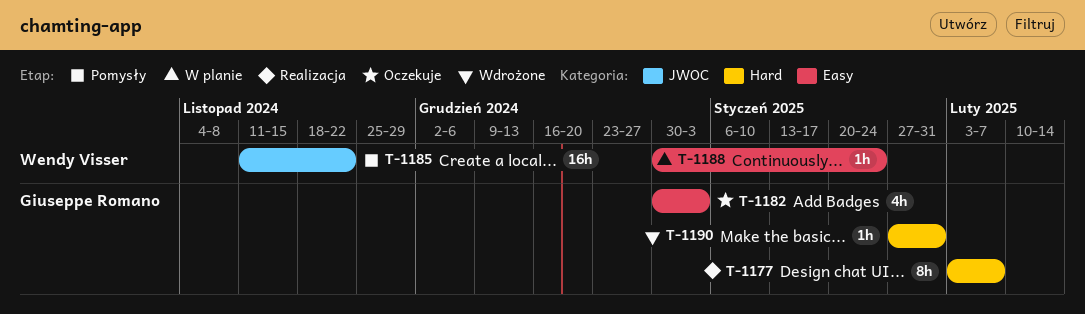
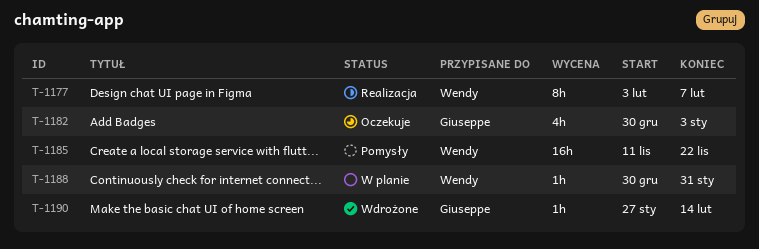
T-1177, owner: Giuseppe Romano -> Wendy Visser
T-1188, due: Jan 24 -> Jan 31
T-1190, due: Jan 31 -> Feb 14

